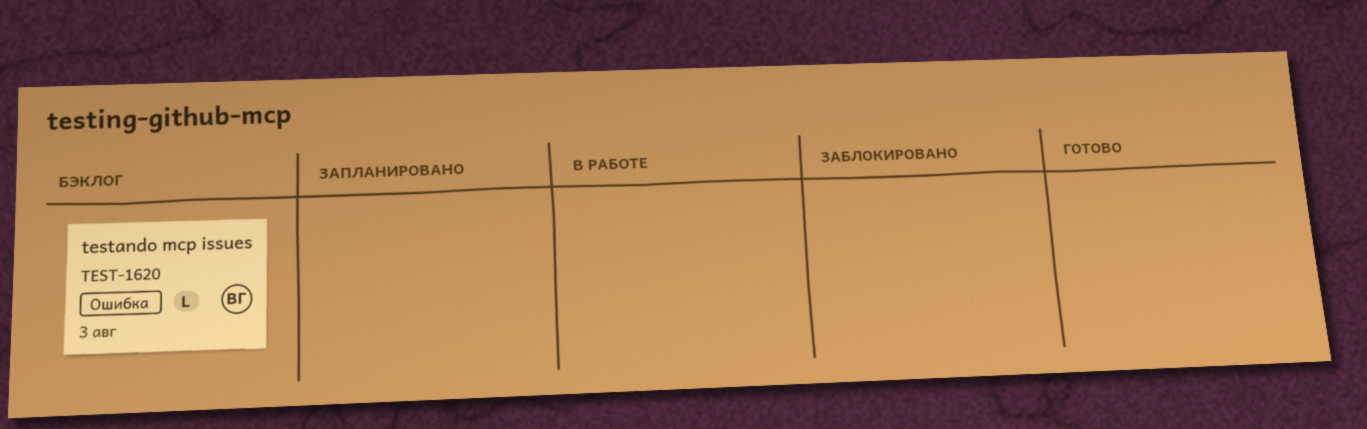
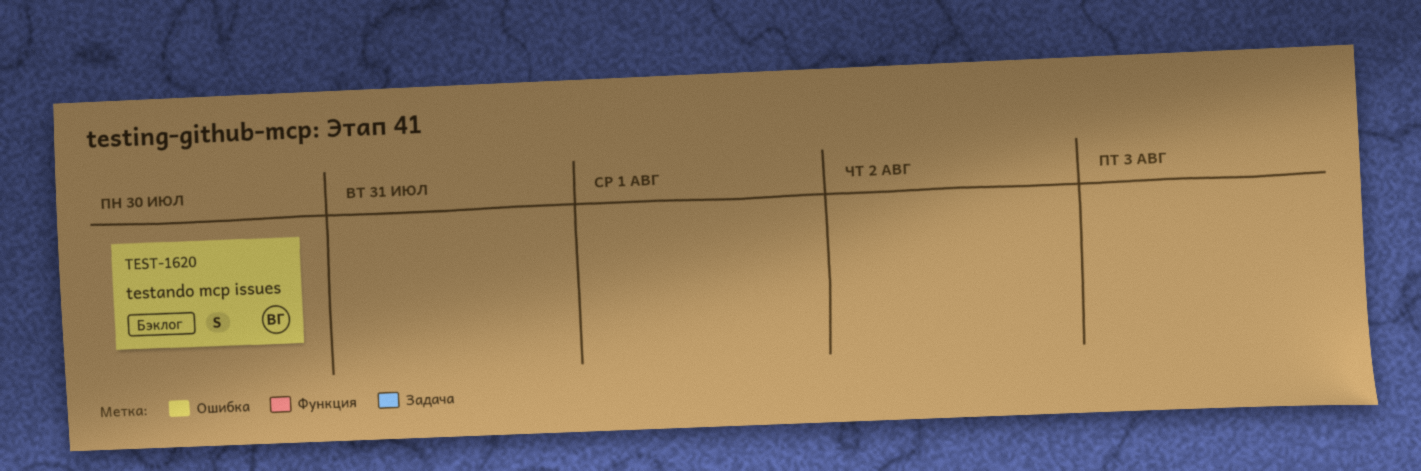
TEST-1620, estimate: L -> S
TEST-1620, due: Aug 3 -> Jul 30

